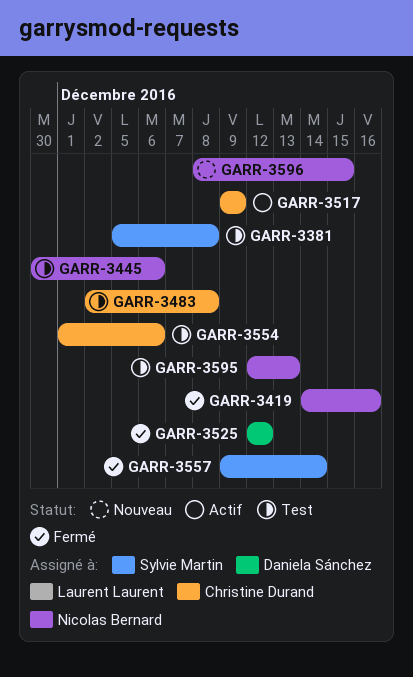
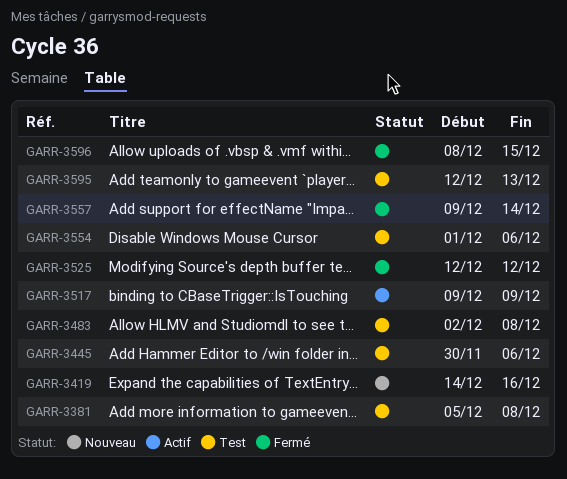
GARR-3419, status: Fermé -> Nouveau
GARR-3596, status: Nouveau -> Fermé

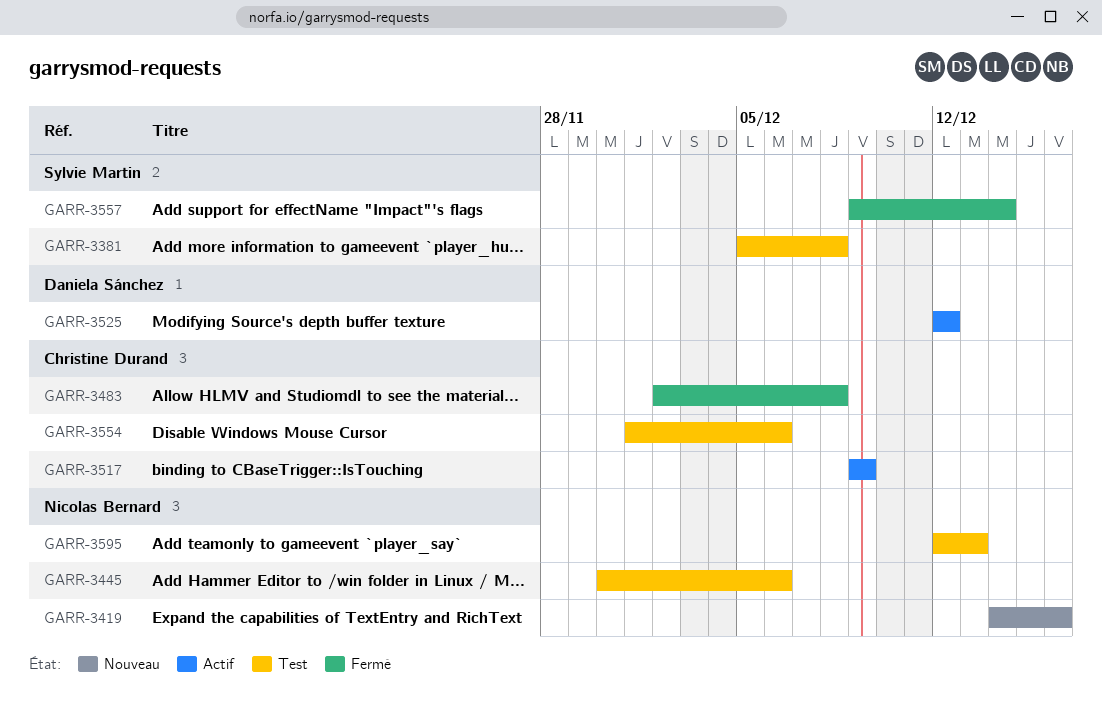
GARR-3483, status: Test -> Fermé
GARR-3525, status: Fermé -> Actif
GARR-3596: present -> none

